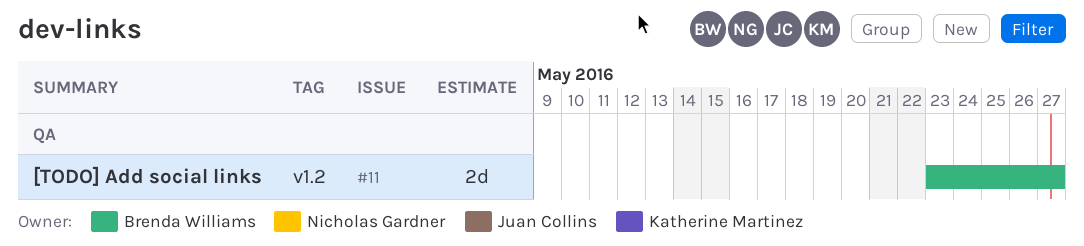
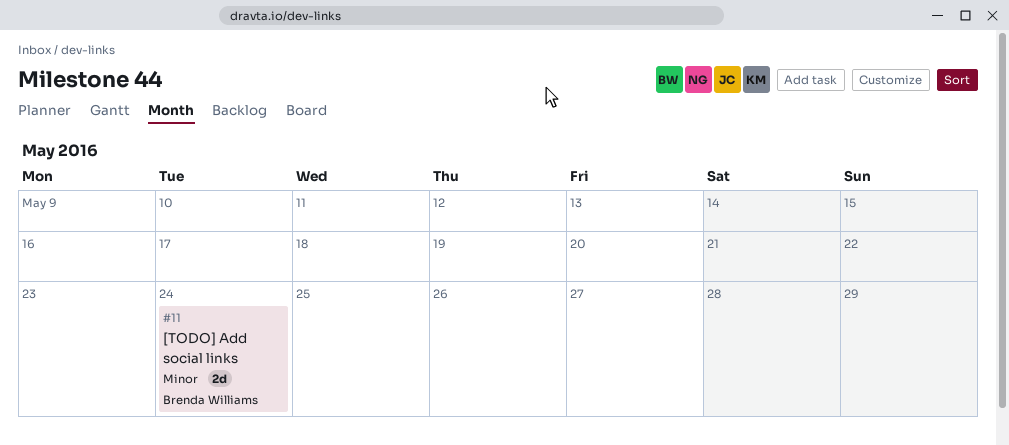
#11, due: May 27 -> May 24

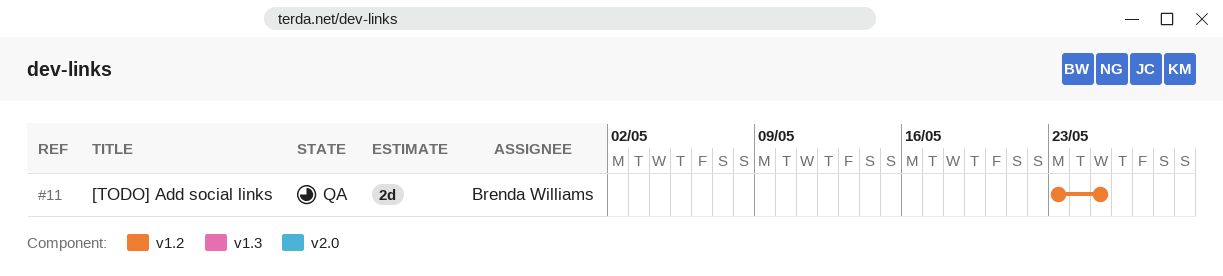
#11, due: May 24 -> May 25

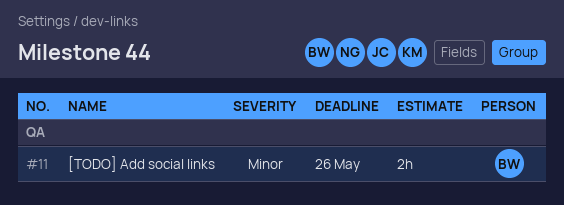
#11, estimate: 2d -> 2h
#11, due: May 25 -> May 26

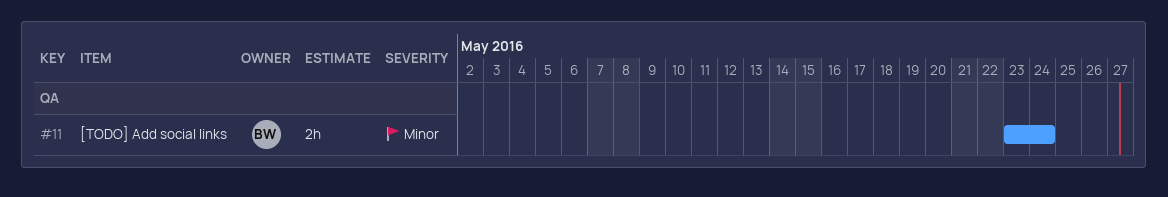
#11, due: May 26 -> May 24

